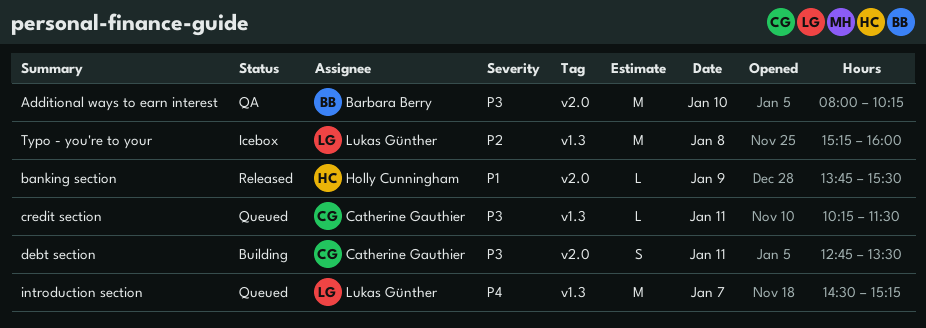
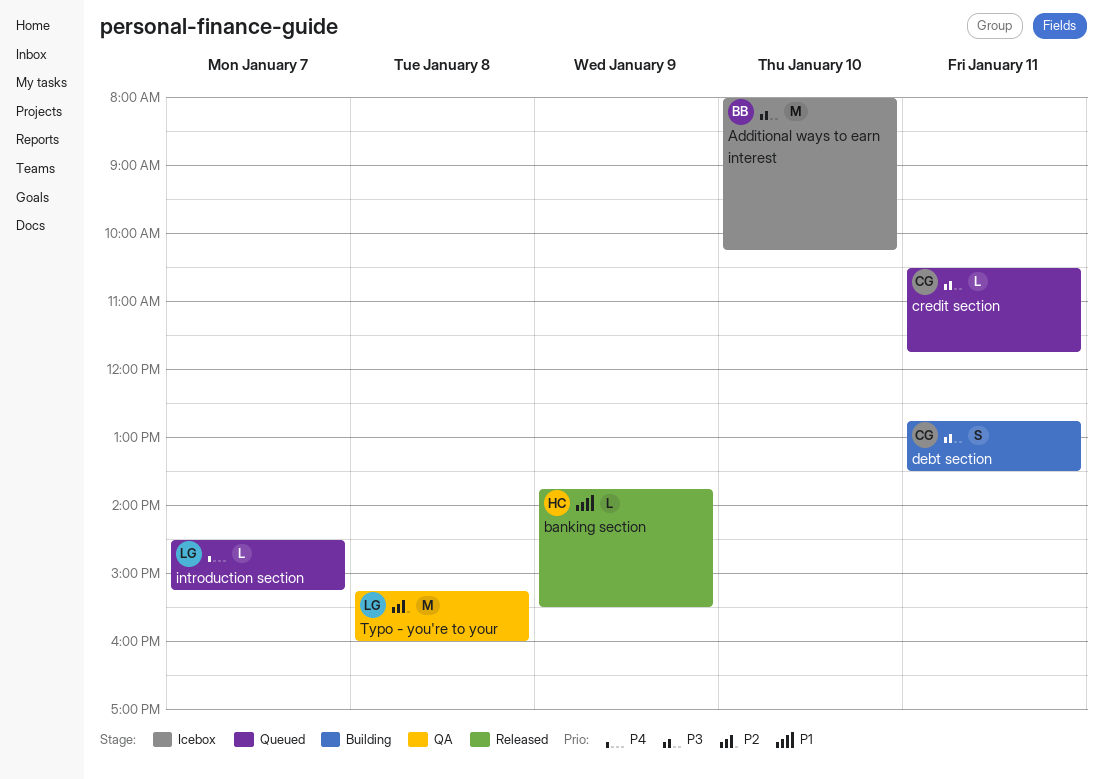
Additional ways to earn interest, status: QA -> Icebox
credit section, begins: 10:15 -> 10:30
credit section, ends: 11:30 -> 11:45
introduction section, estimate: M -> L
Typo - you're to your, status: Icebox -> QA

